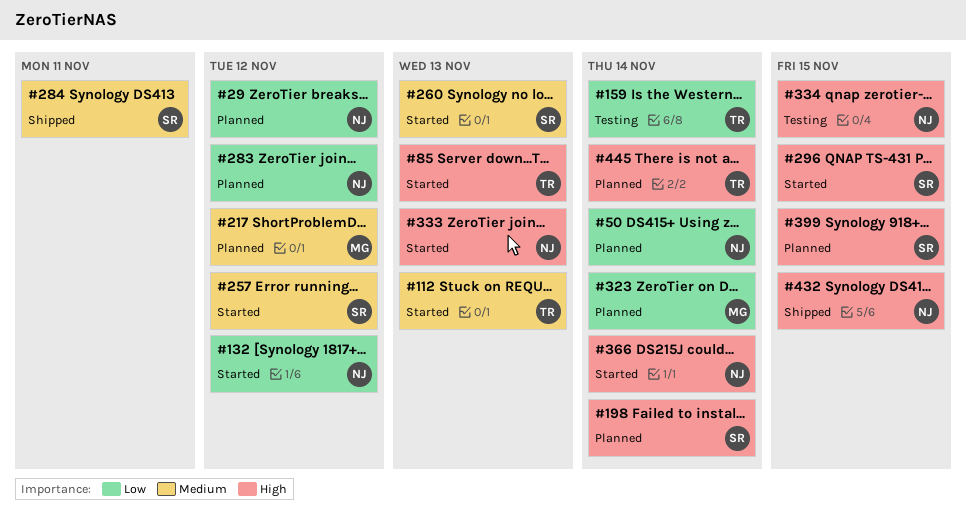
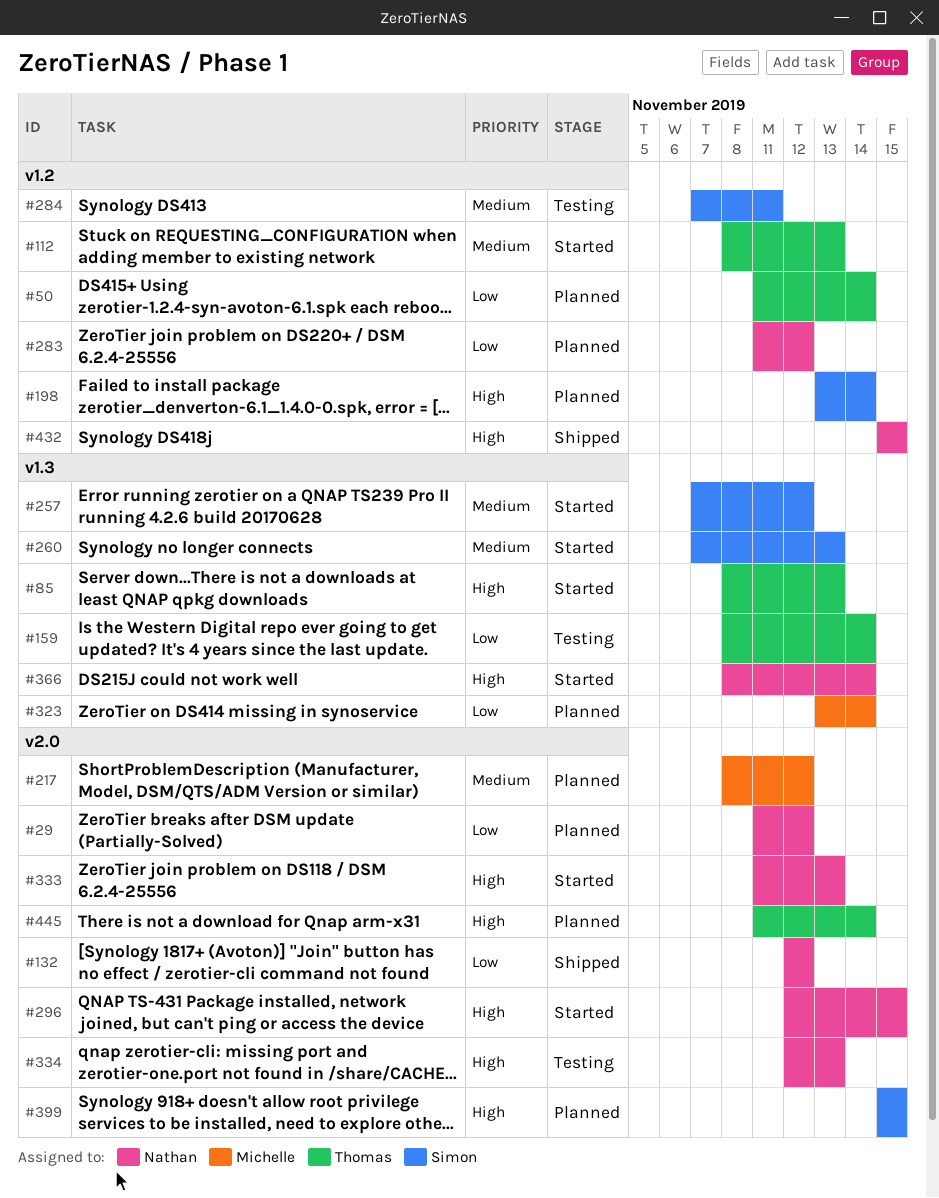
#50, owner: Nathan -> Thomas
#132, status: Started -> Shipped
#284, status: Shipped -> Testing
#296, owner: Simon -> Nathan
#334, due: Nov 15 -> Nov 13

